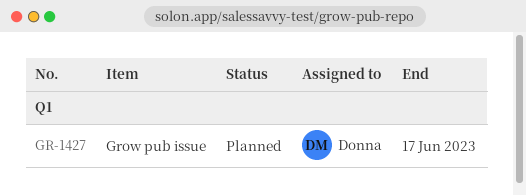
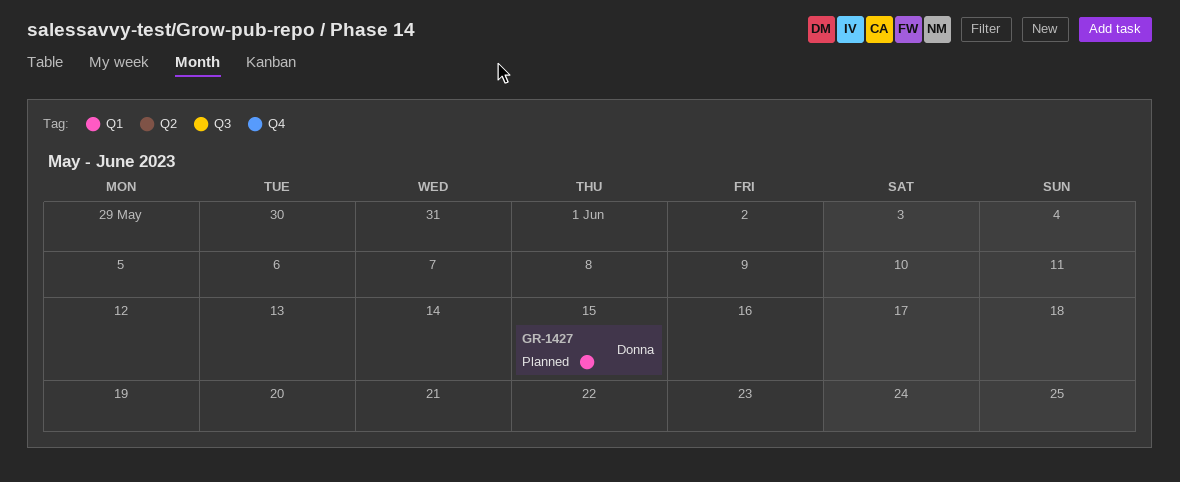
GR-1427, due: Jun 17 -> Jun 15

